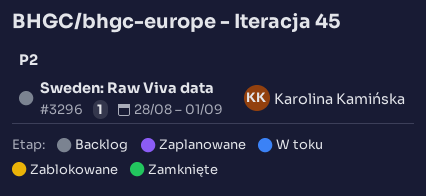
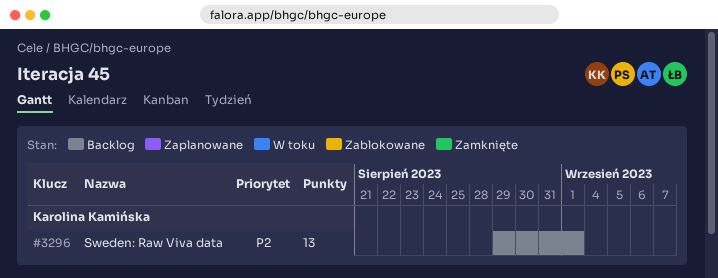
#3296, estimate: 1 -> 13
#3296, start: Aug 28 -> Aug 29

